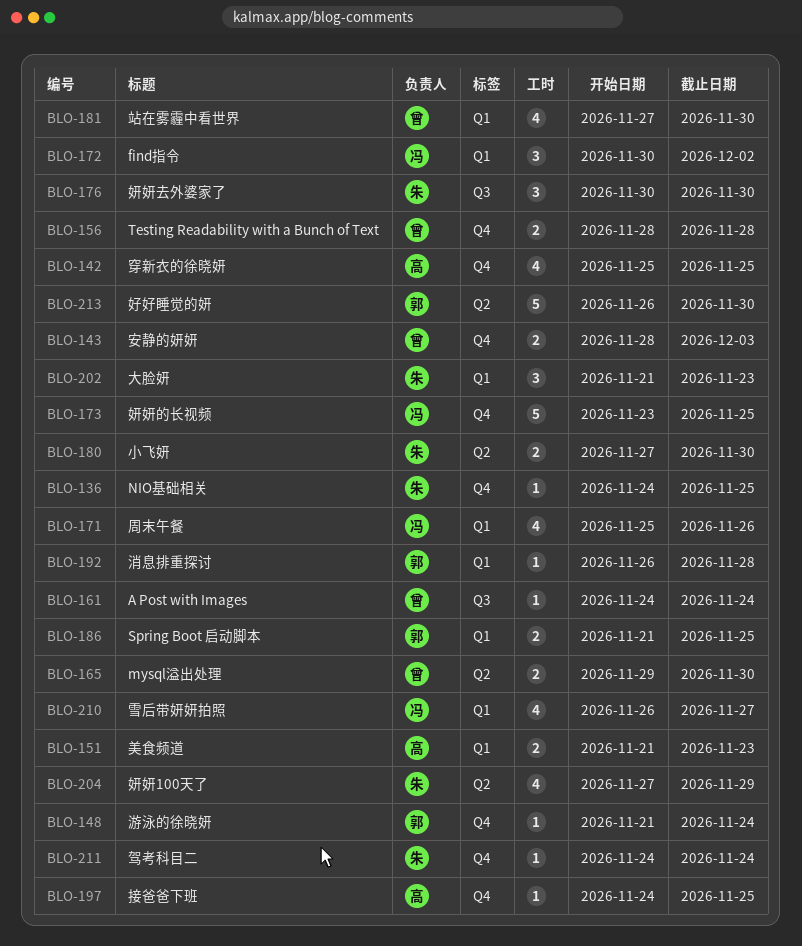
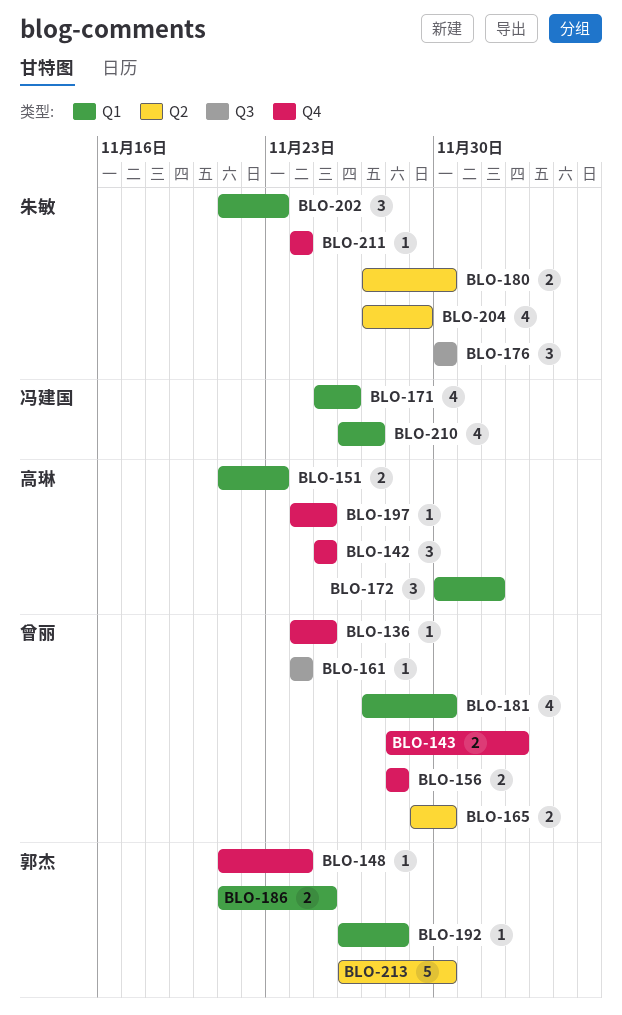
BLO-136, owner: 朱敏 -> 曾丽
BLO-142, estimate: 4 -> 3
BLO-172, owner: 冯建国 -> 高琳
BLO-173: present -> none

